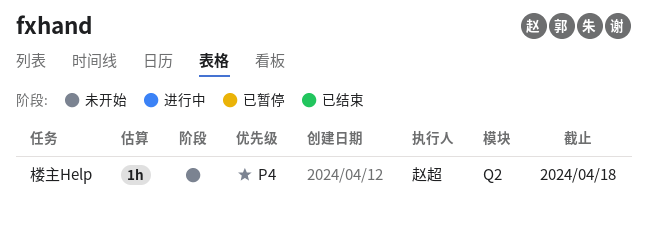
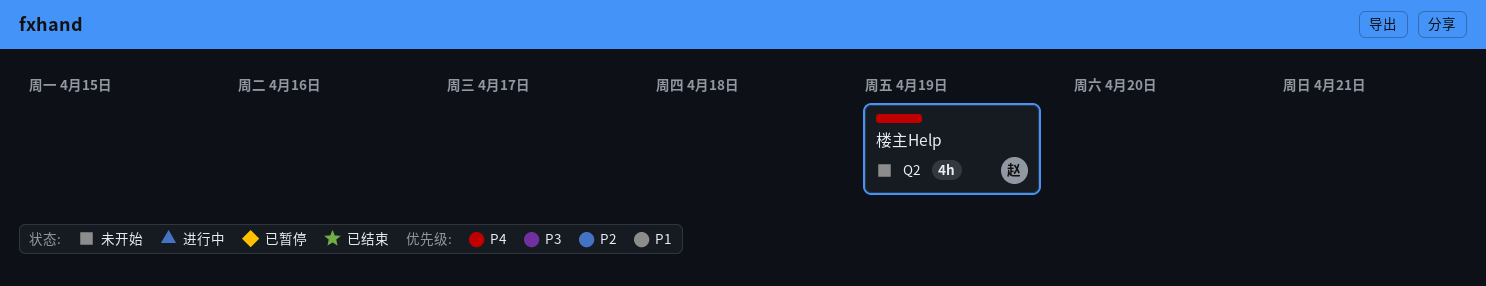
楼主Help, estimate: 1h -> 4h
楼主Help, due: Apr 18 -> Apr 19

